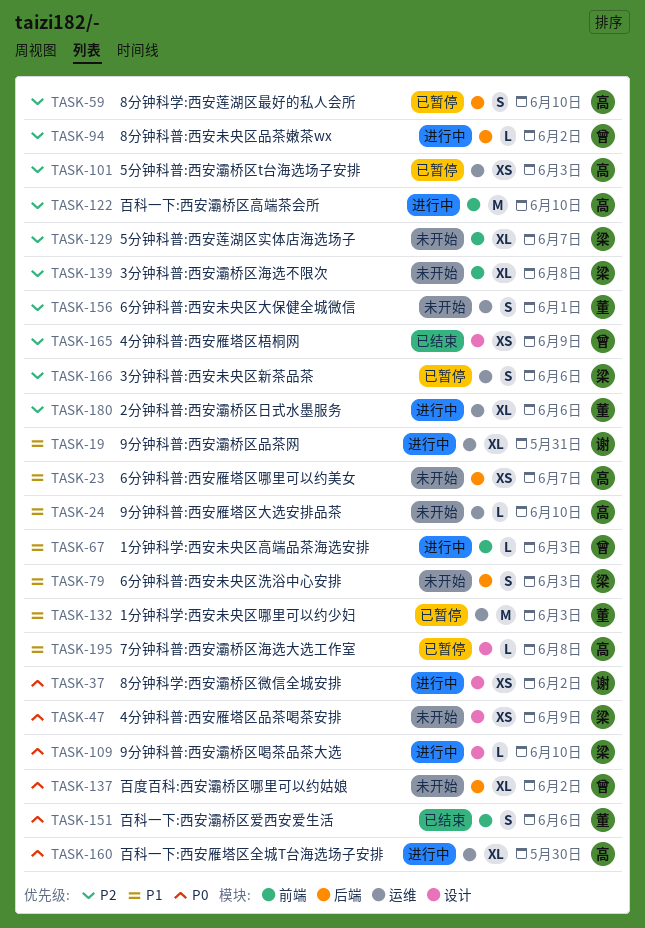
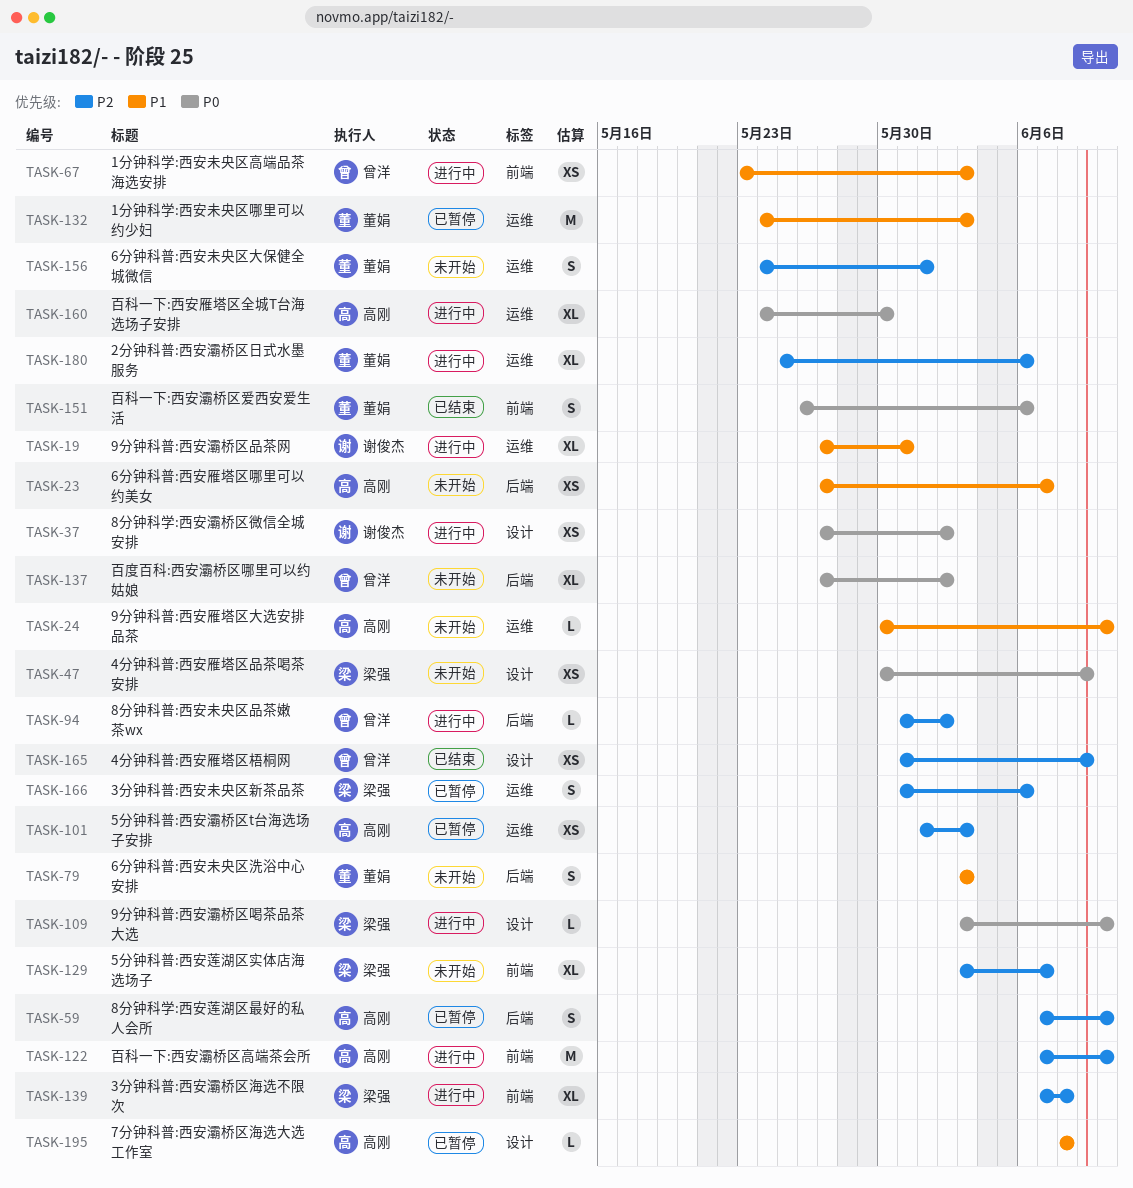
TASK-67, estimate: L -> XS
TASK-79, owner: 梁强 -> 董娟
TASK-139, status: 未开始 -> 进行中

